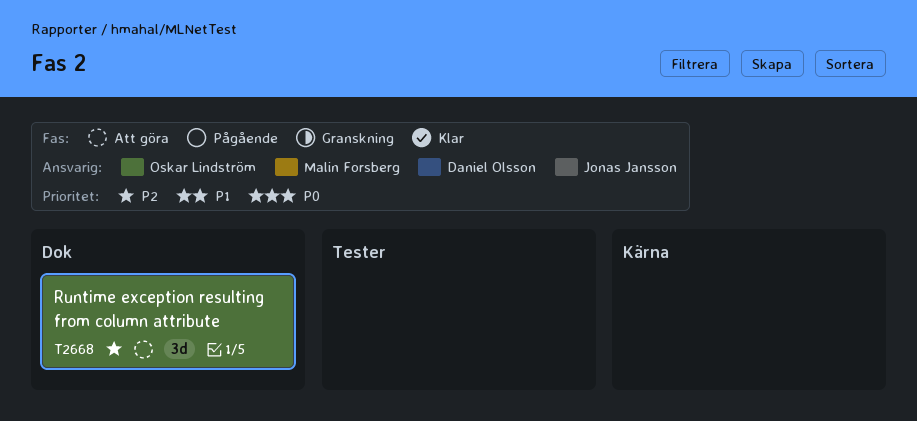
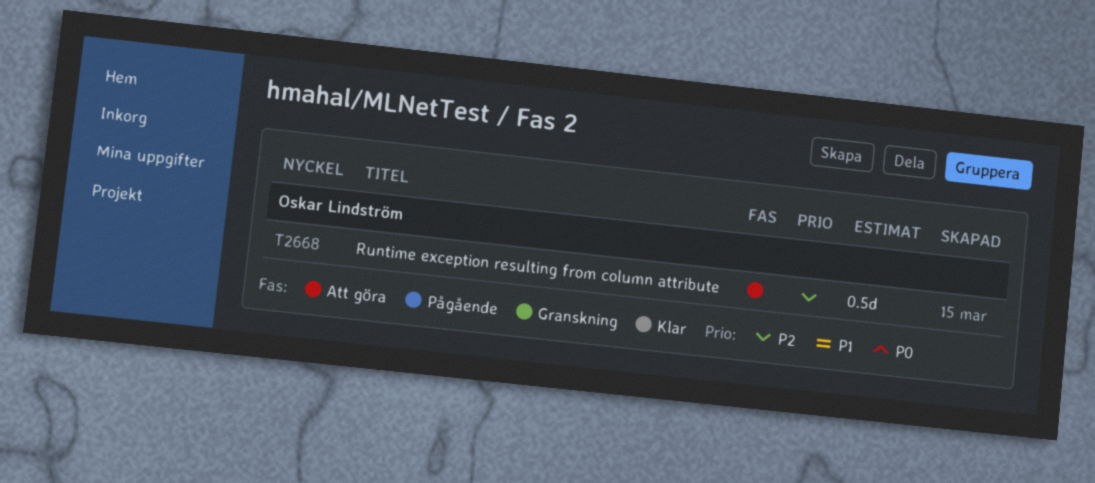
T2668, estimate: 3d -> 0.5d

